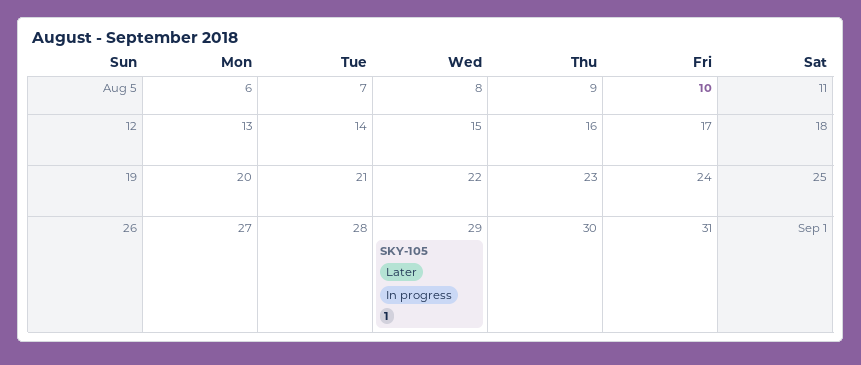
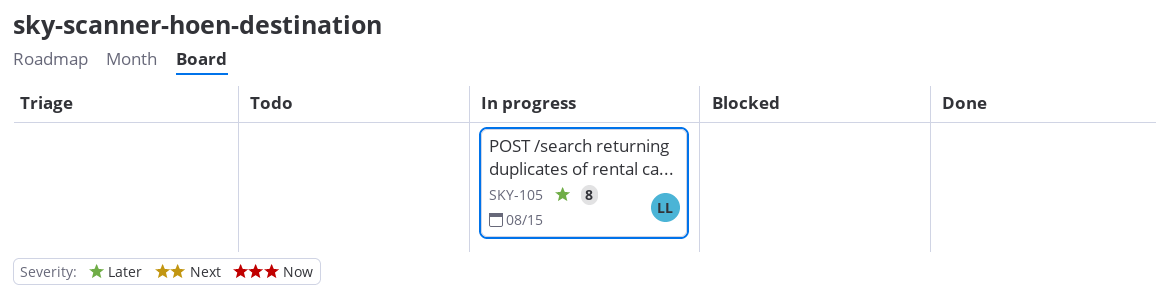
SKY-105, estimate: 1 -> 8
SKY-105, due: Aug 29 -> Aug 15

